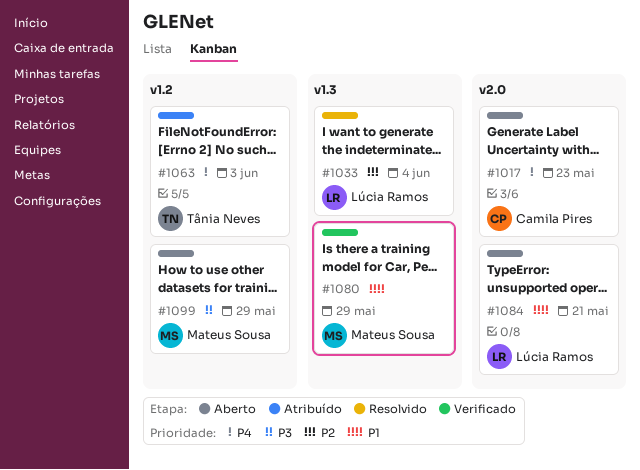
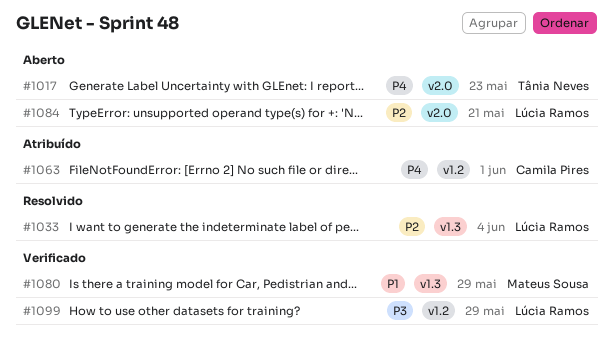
#1017, owner: Camila Pires -> Tânia Neves
#1063, owner: Tânia Neves -> Camila Pires
#1063, due: Jun 3 -> Jun 1
#1084, priority: P1 -> P2
#1099, status: Aberto -> Verificado
#1099, owner: Mateus Sousa -> Lúcia Ramos

